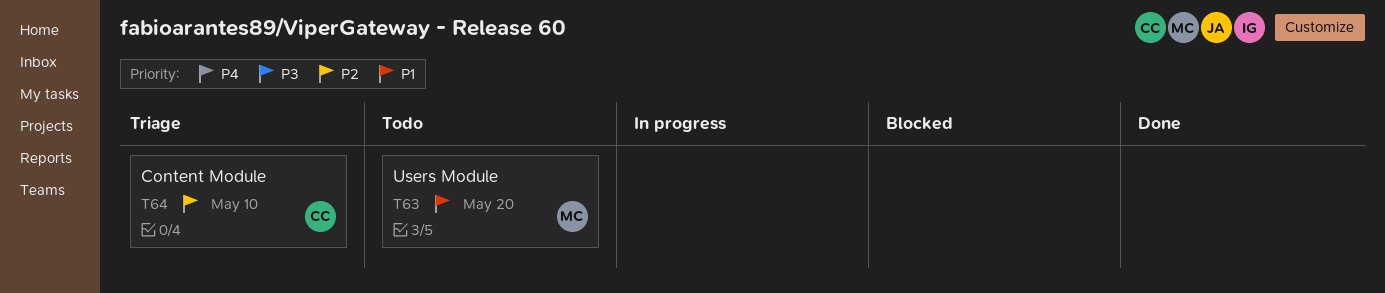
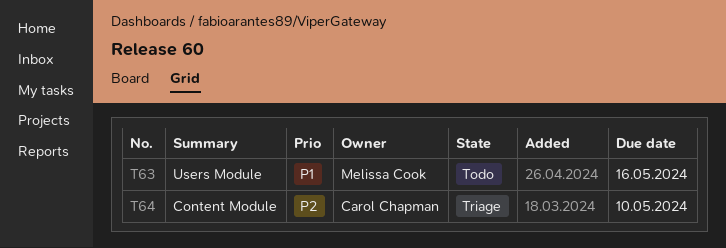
T63, due: May 20 -> May 16

